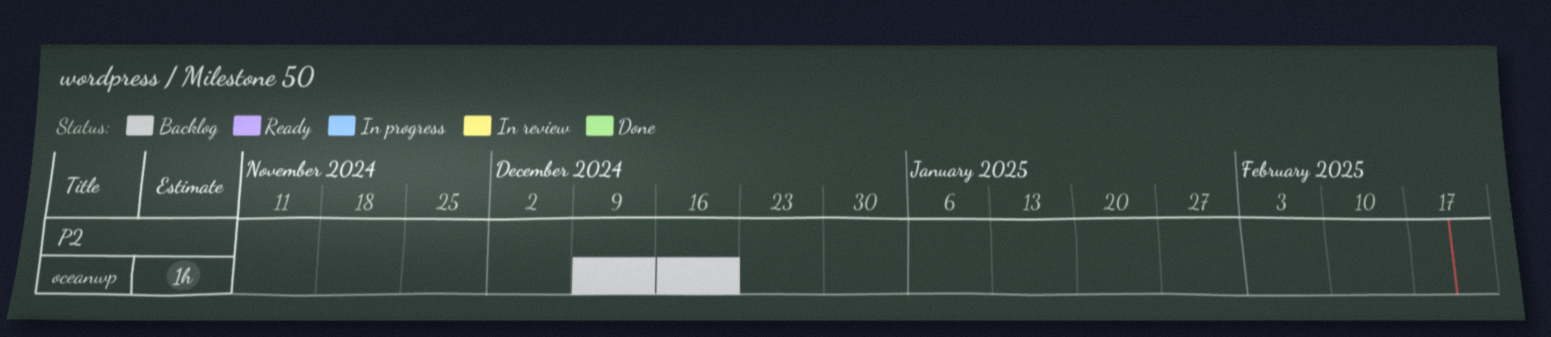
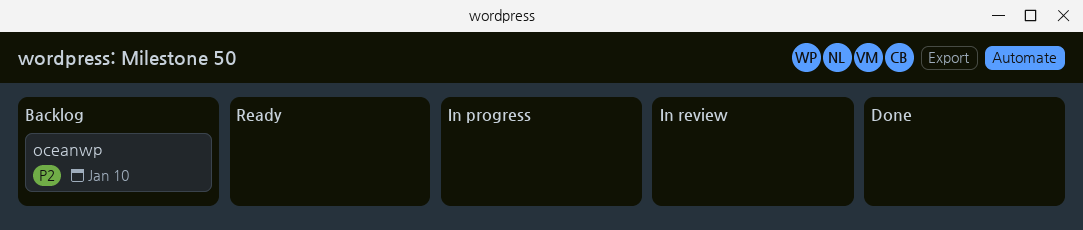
oceanwp, due: Dec 20 -> Jan 10

